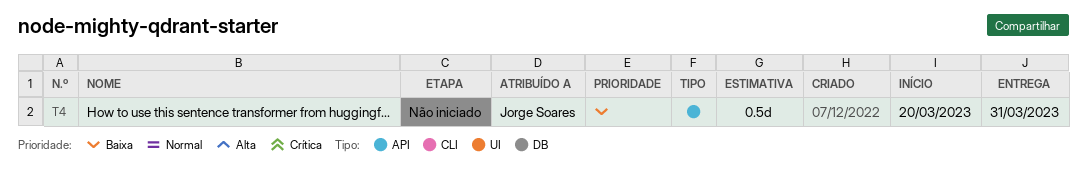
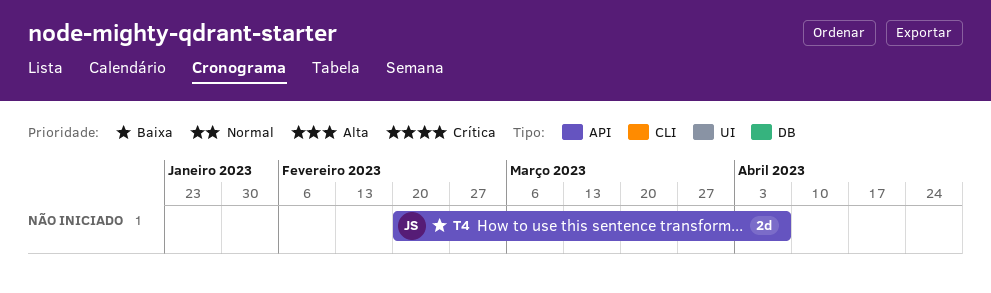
T4, estimate: 0.5d -> 2d
T4, start: Mar 20 -> Feb 20
T4, due: Mar 31 -> Apr 7

